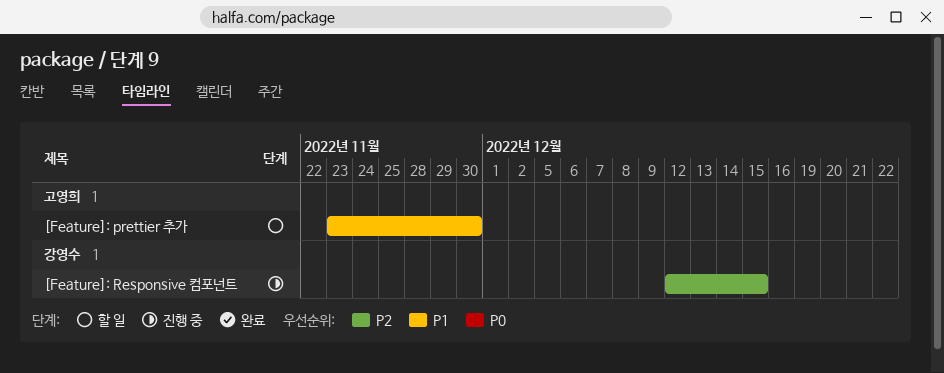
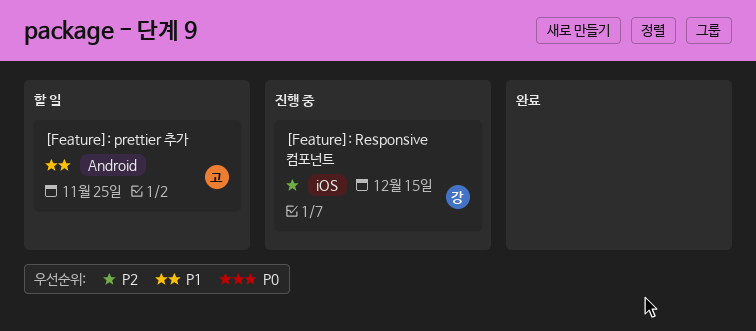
[Feature]: prettier 추가, due: Nov 30 -> Nov 25

